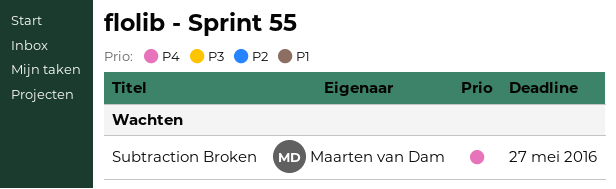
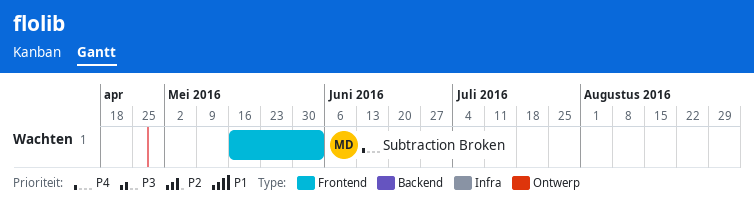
Subtraction Broken, due: May 27 -> Jun 3

